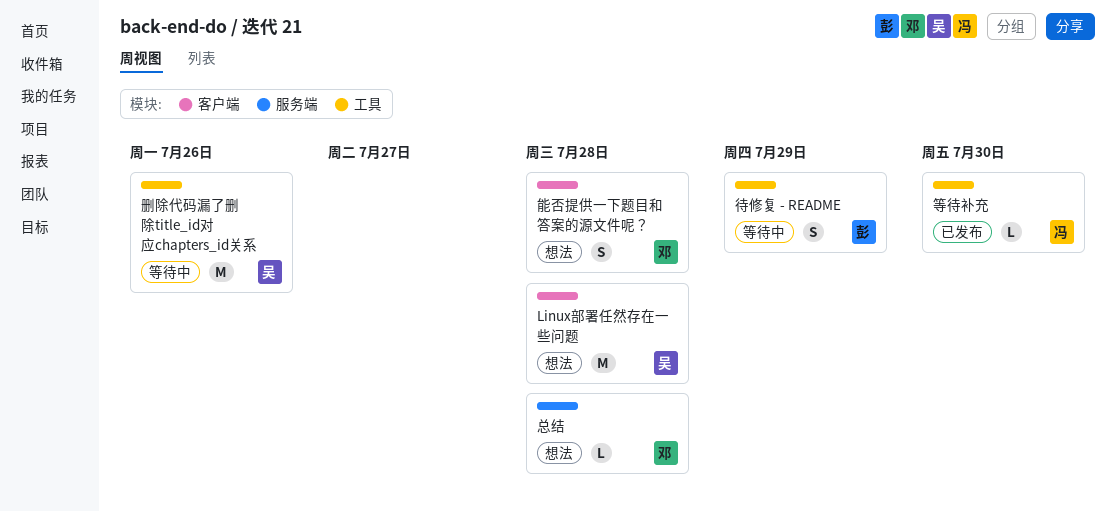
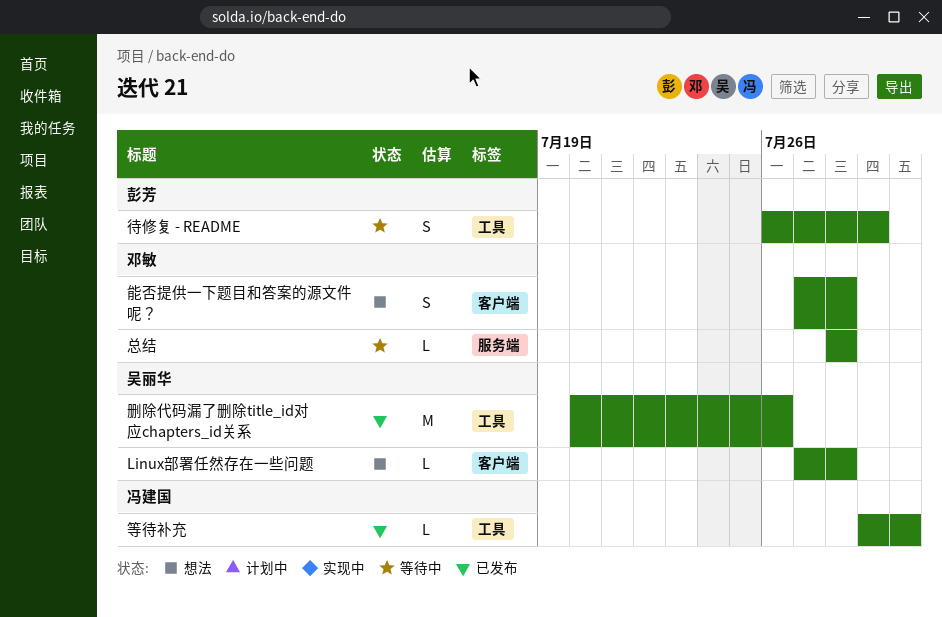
Linux部署任然存在一些问题, estimate: M -> L
删除代码漏了删除title_id对应chapters_id关系, status: 等待中 -> 已发布
总结, status: 想法 -> 等待中

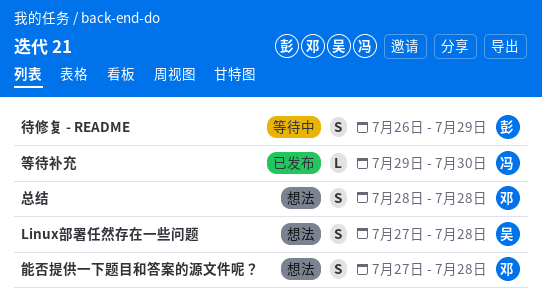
Linux部署任然存在一些问题, estimate: L -> S
删除代码漏了删除title_id对应chapters_id关系: present -> none
总结, status: 等待中 -> 想法
总结, estimate: L -> S

